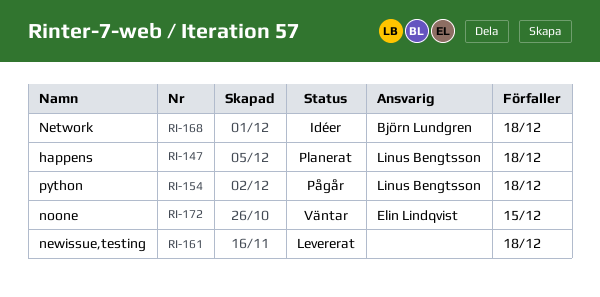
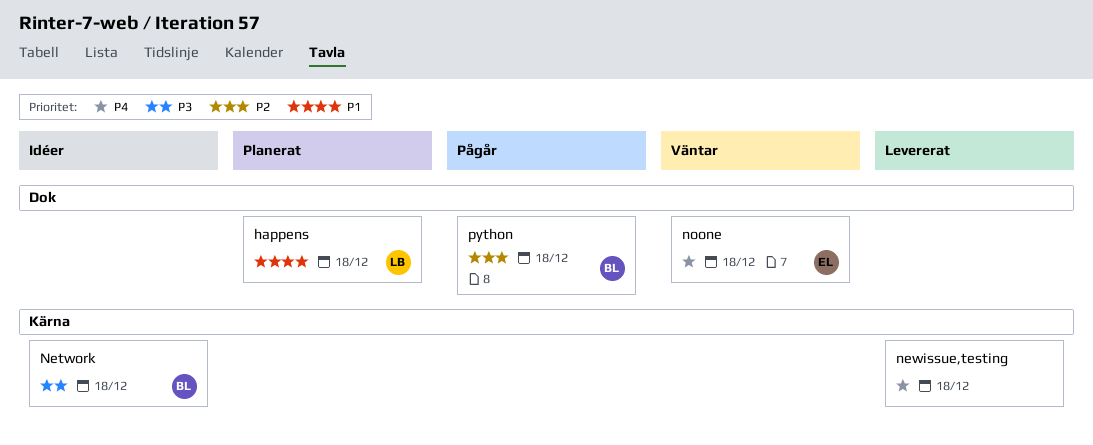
noone, due: Dec 15 -> Dec 18
python, owner: Linus Bengtsson -> Björn Lundgren

